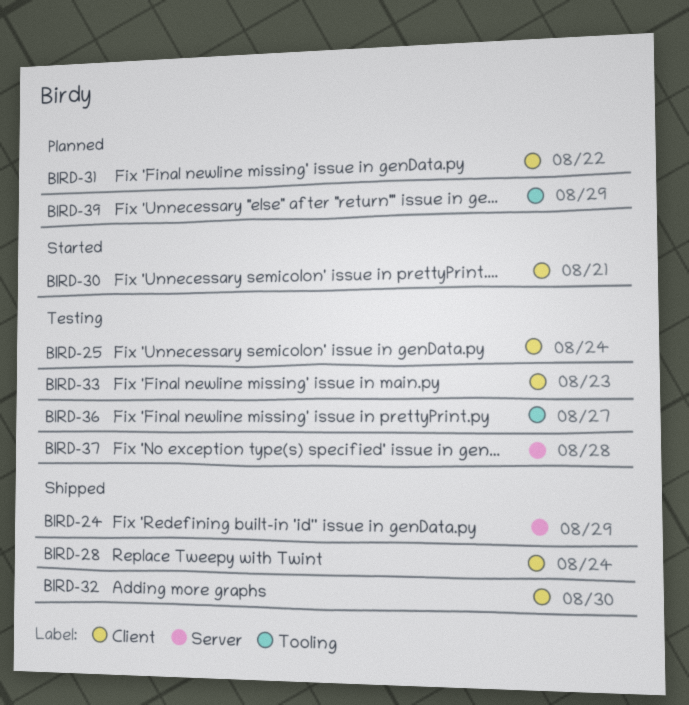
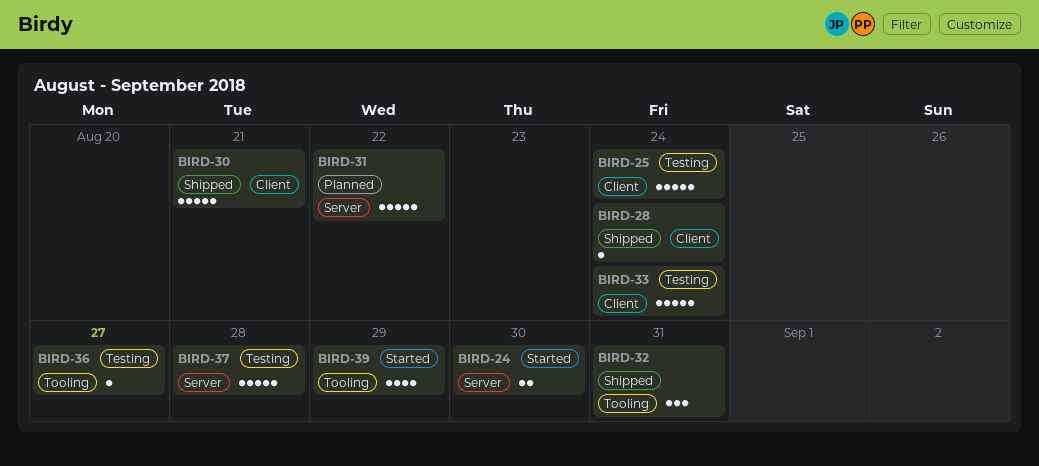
BIRD-24, status: Shipped -> Started
BIRD-24, due: Aug 29 -> Aug 30
BIRD-30, status: Started -> Shipped
BIRD-31, label: Client -> Server
BIRD-32, label: Client -> Tooling
BIRD-32, due: Aug 30 -> Aug 31
BIRD-33, due: Aug 23 -> Aug 24
BIRD-39, status: Planned -> Started

